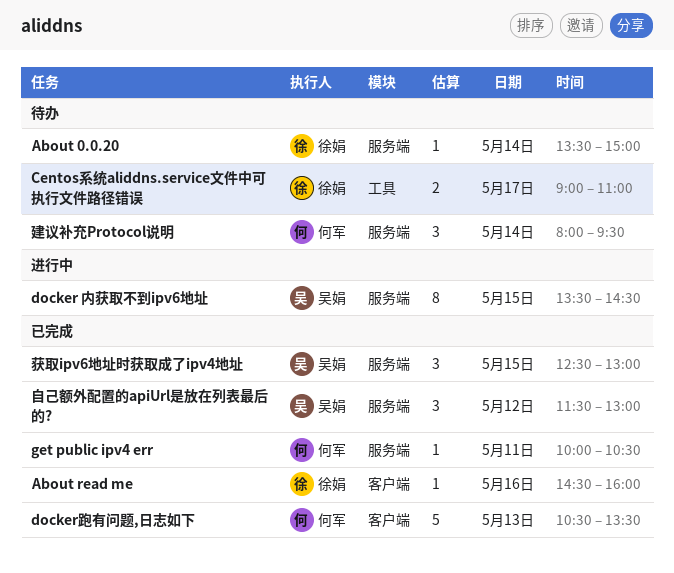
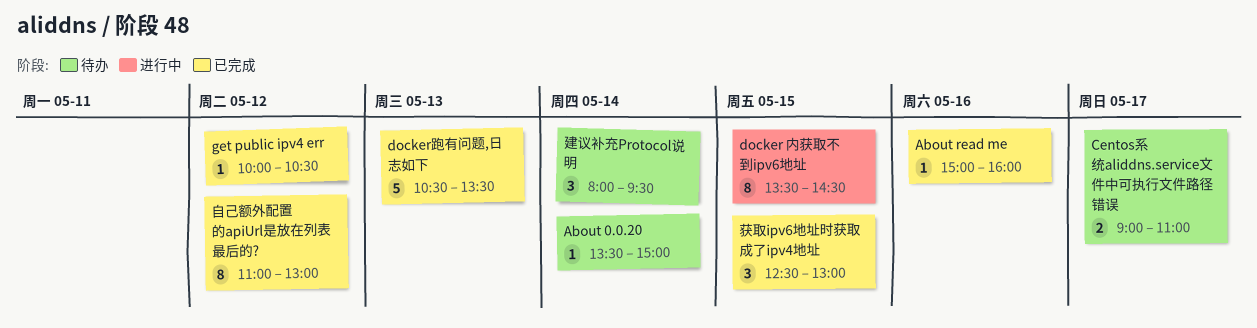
About read me, begins: 14:30 -> 15:00
get public ipv4 err, day: May 11 -> May 12
自己额外配置的apiUrl是放在列表最后的?, estimate: 3 -> 8
自己额外配置的apiUrl是放在列表最后的?, begins: 11:30 -> 11:00

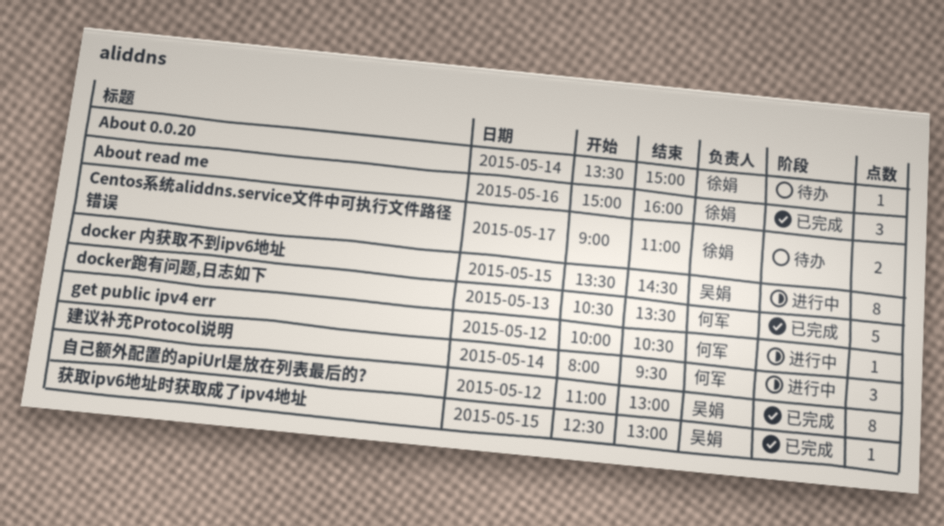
About read me, estimate: 1 -> 3
get public ipv4 err, status: 已完成 -> 进行中
建议补充Protocol说明, status: 待办 -> 进行中
获取ipv6地址时获取成了ipv4地址, estimate: 3 -> 1

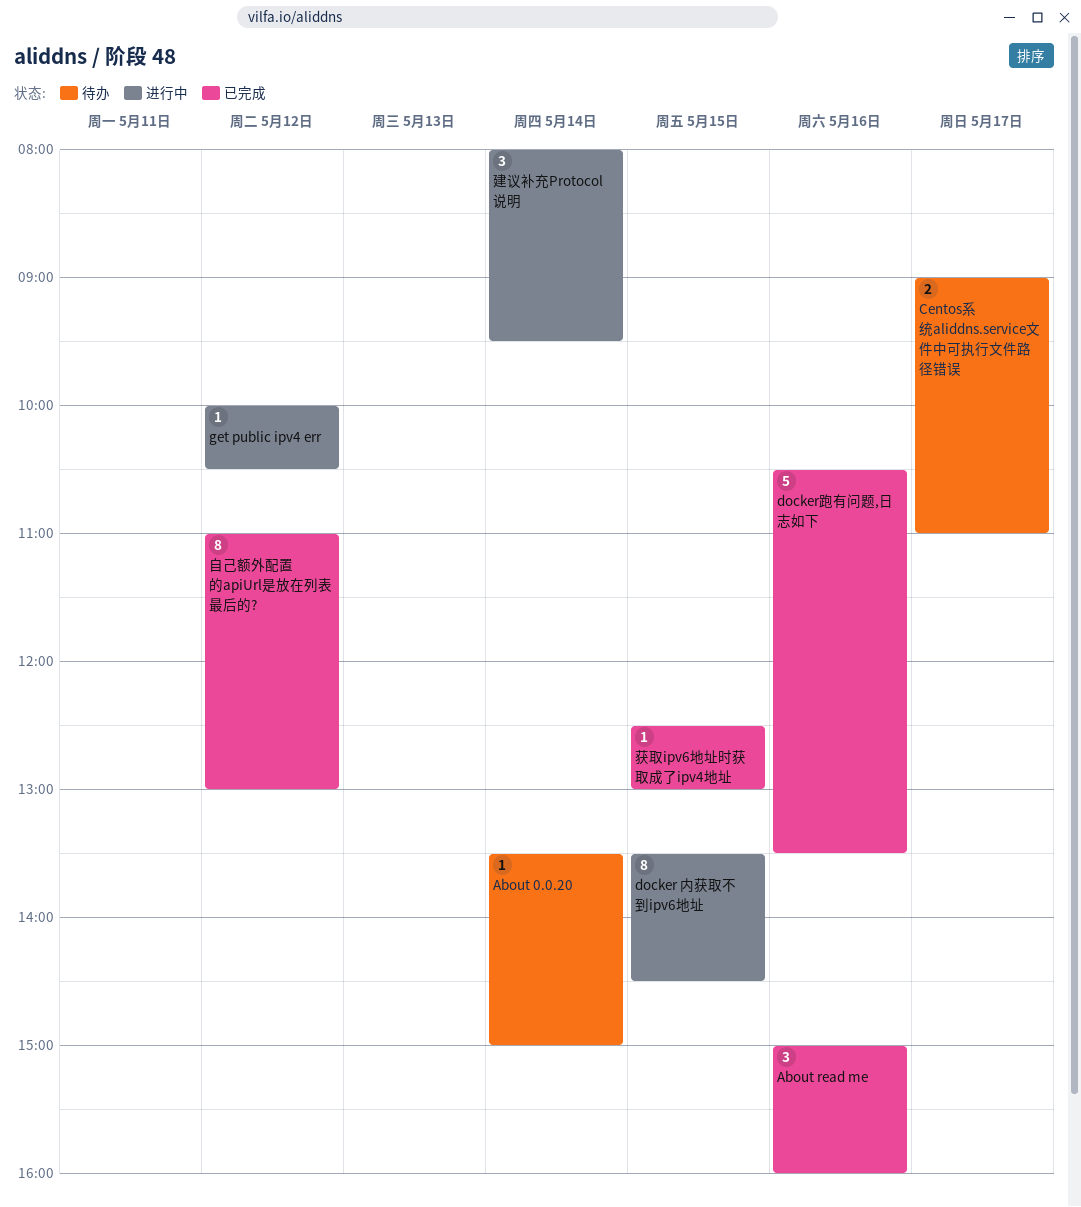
docker跑有问题,日志如下, day: May 13 -> May 16

